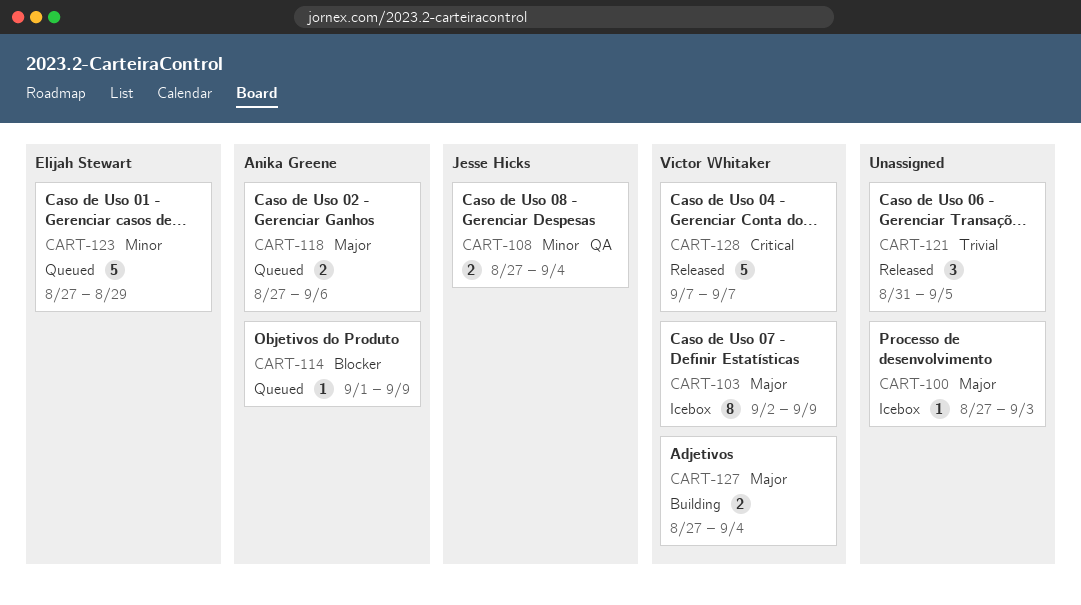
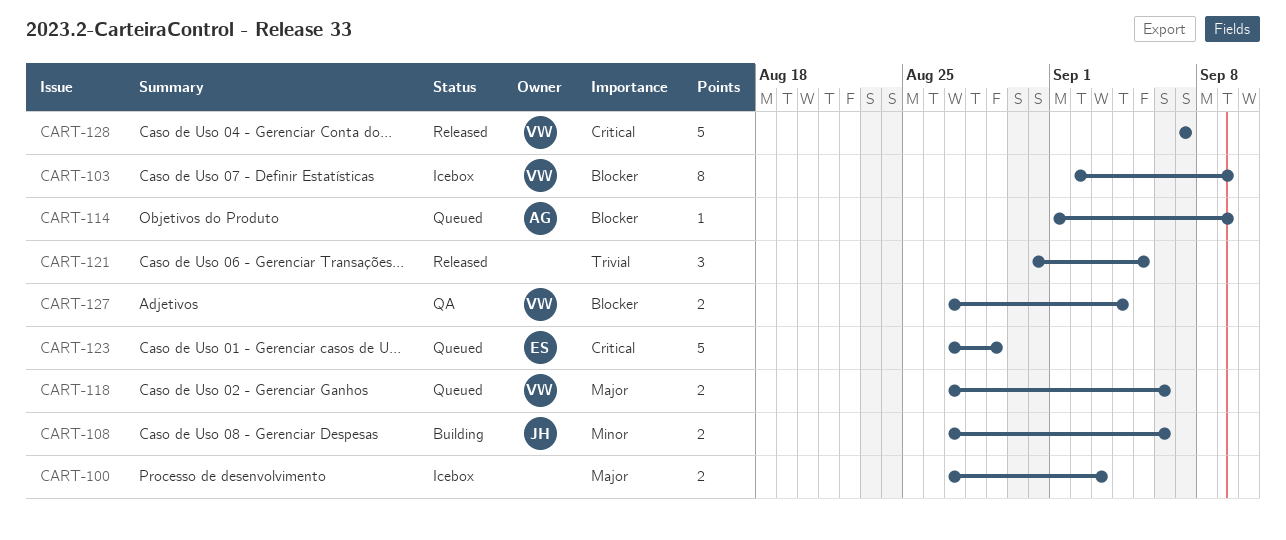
CART-100, estimate: 1 -> 2
CART-103, priority: Major -> Blocker
CART-108, status: QA -> Building
CART-108, due: Sep 4 -> Sep 6
CART-118, owner: Anika Greene -> Victor Whitaker
CART-123, priority: Minor -> Critical
CART-127, status: Building -> QA
CART-127, priority: Major -> Blocker

